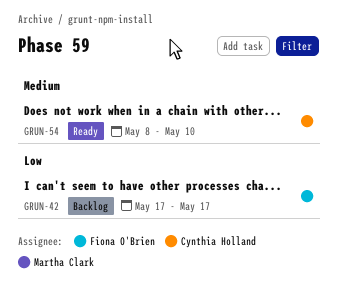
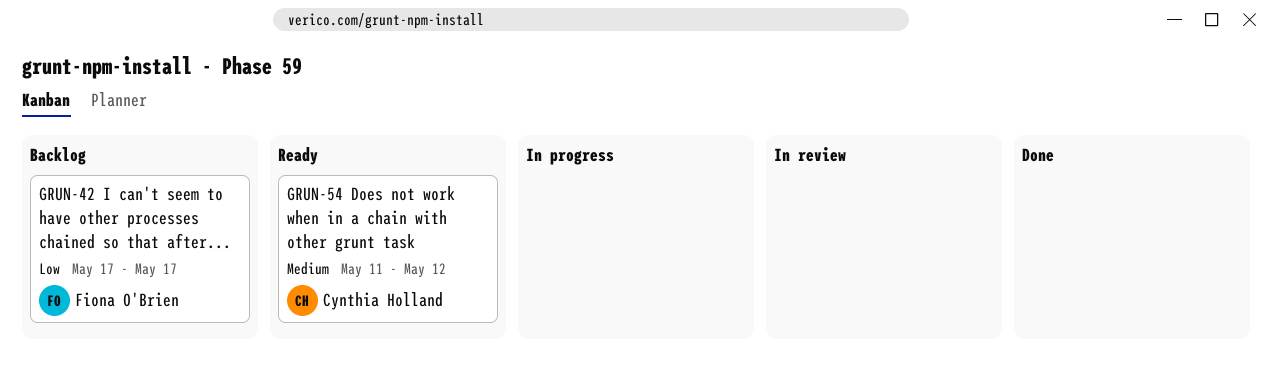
GRUN-54, start: May 8 -> May 11
GRUN-54, due: May 10 -> May 12

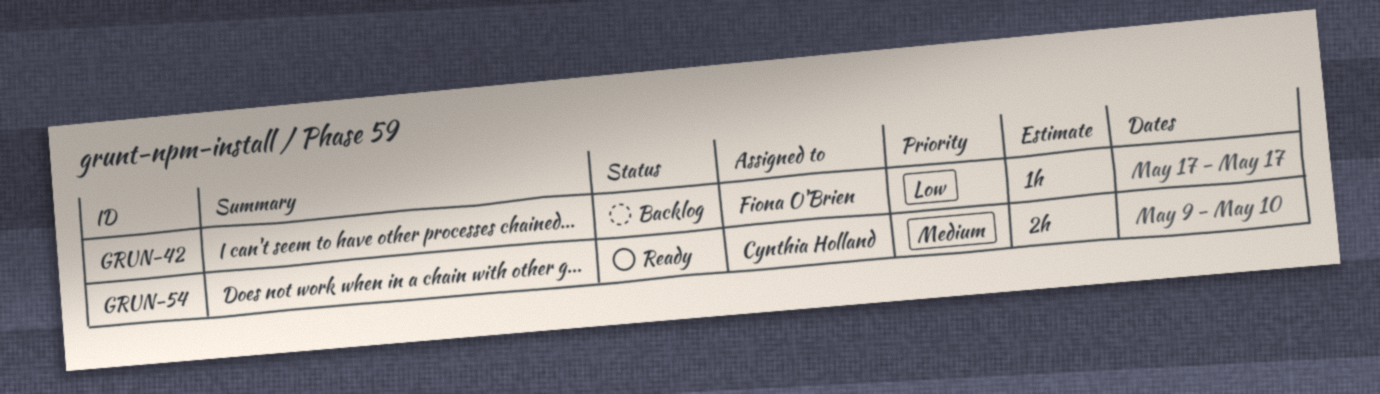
GRUN-54, start: May 11 -> May 9
GRUN-54, due: May 12 -> May 10

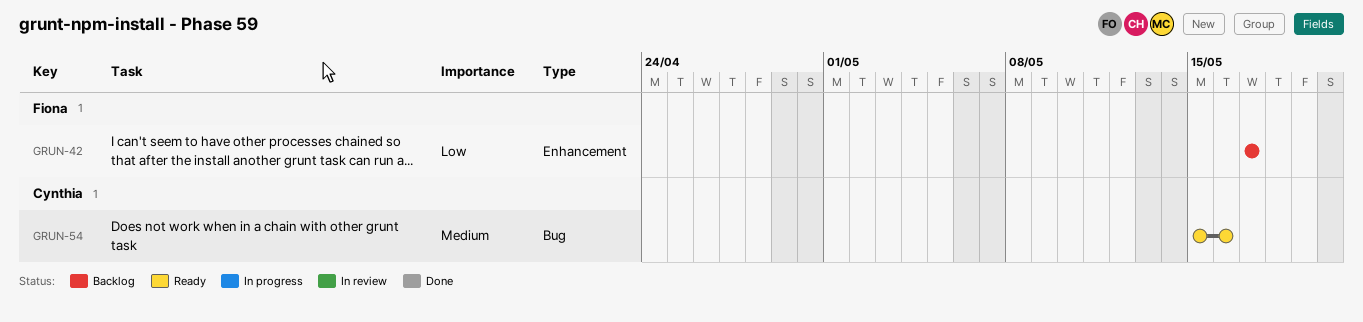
GRUN-54, start: May 9 -> May 15
GRUN-54, due: May 10 -> May 16

